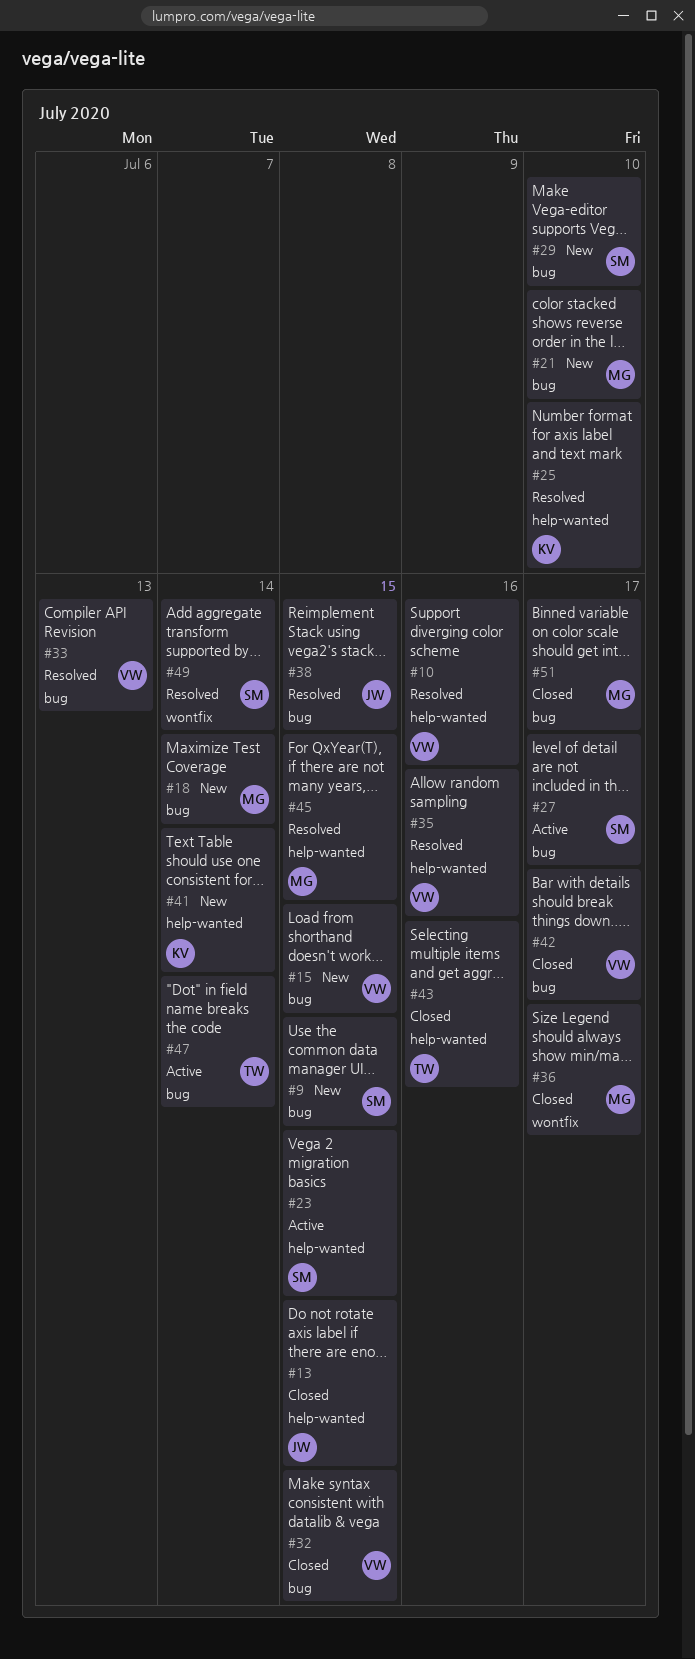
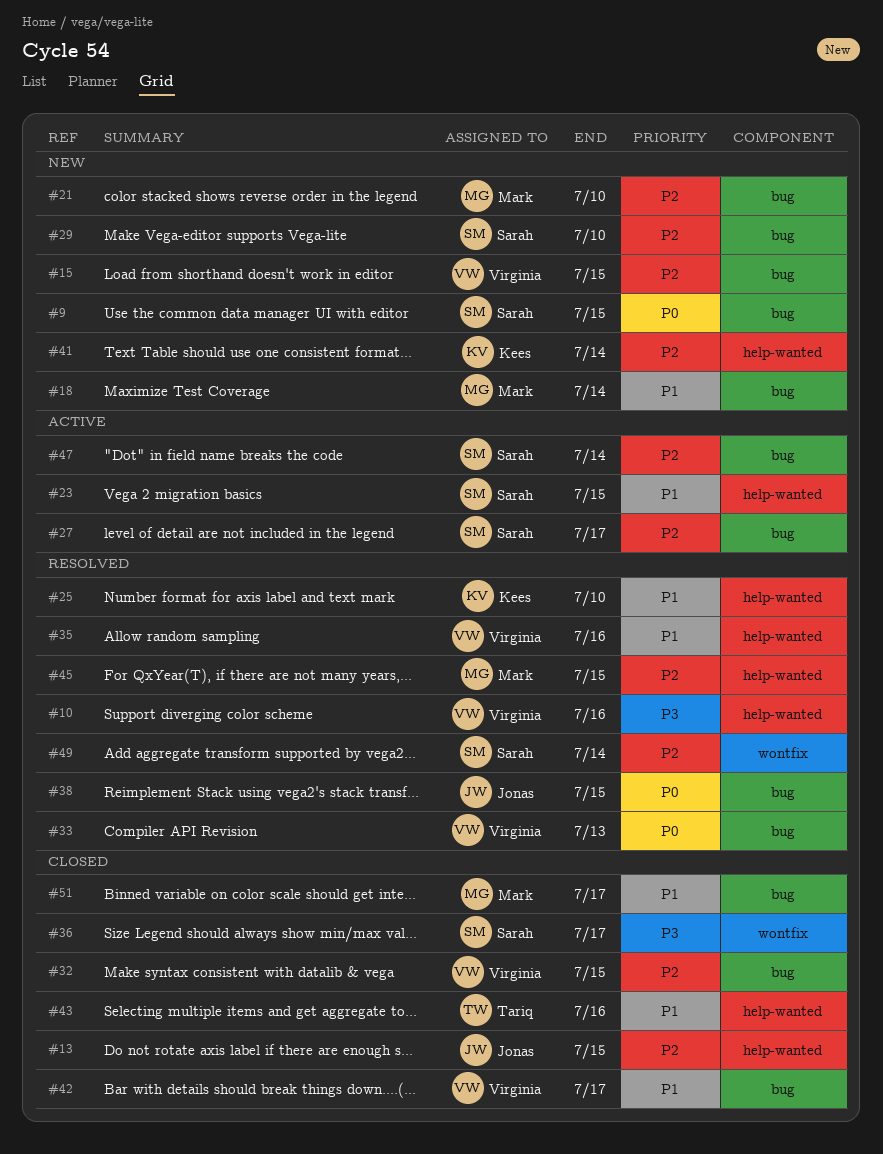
#36, owner: Mark -> Sarah
#47, owner: Tariq -> Sarah

